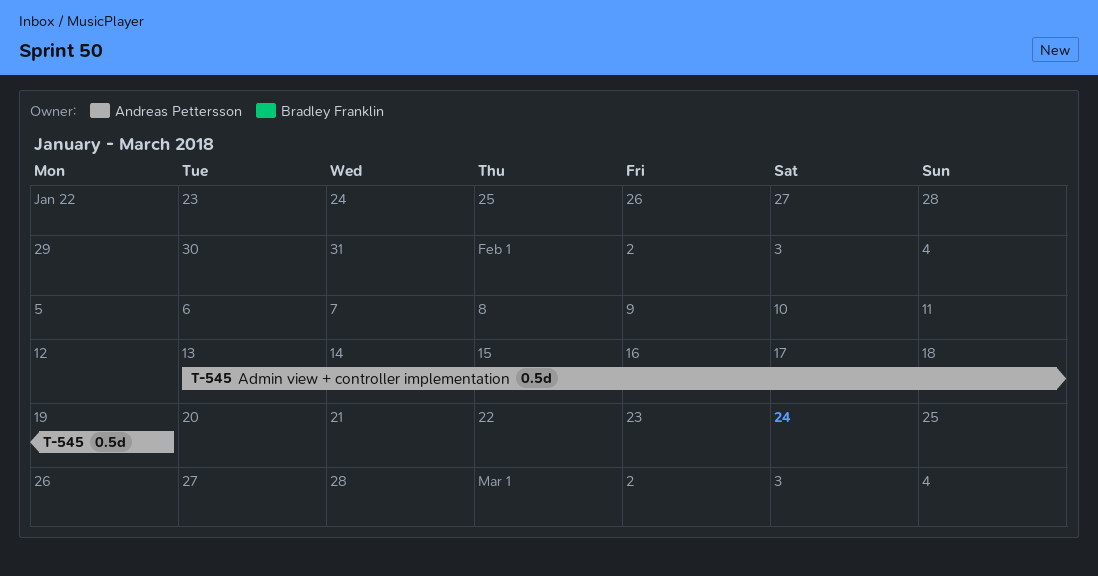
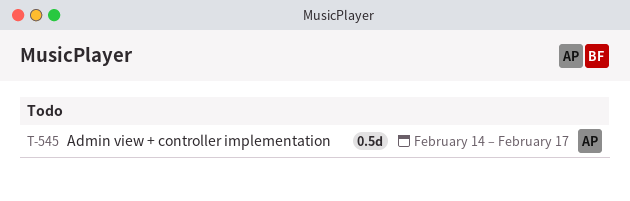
T-545, start: Feb 13 -> Feb 14
T-545, due: Feb 19 -> Feb 17

